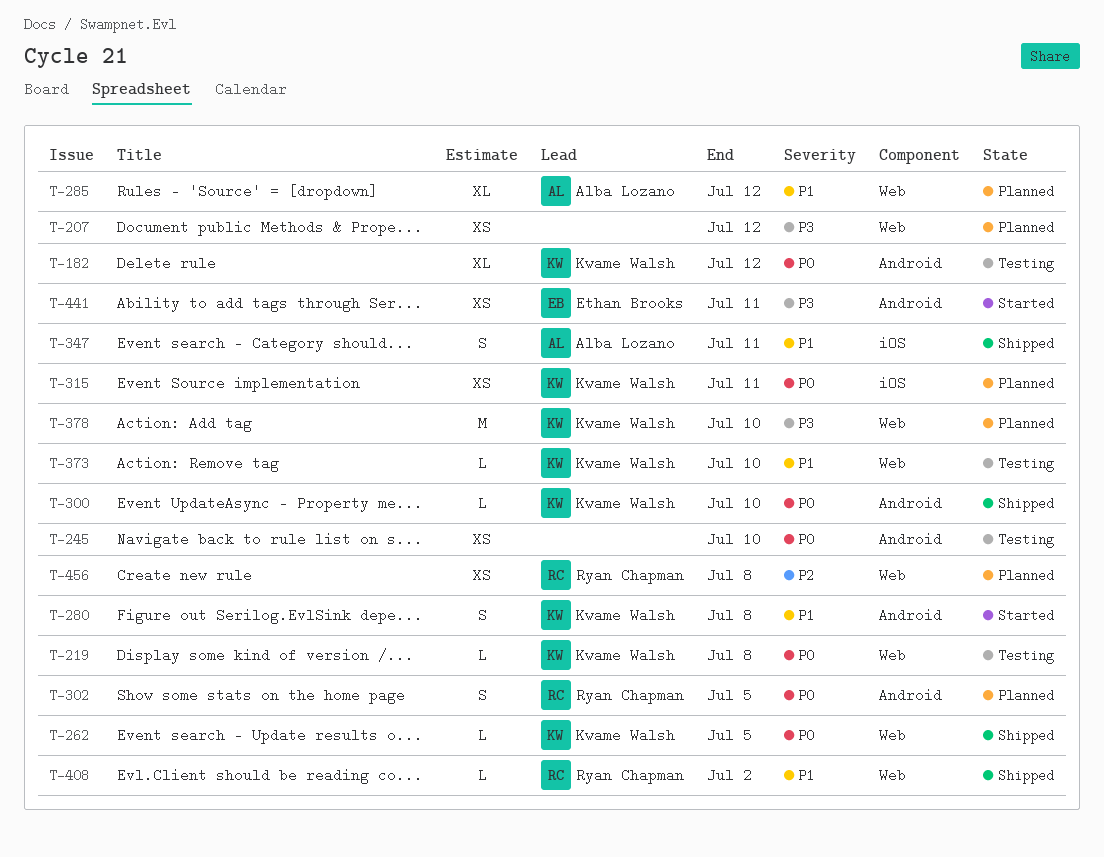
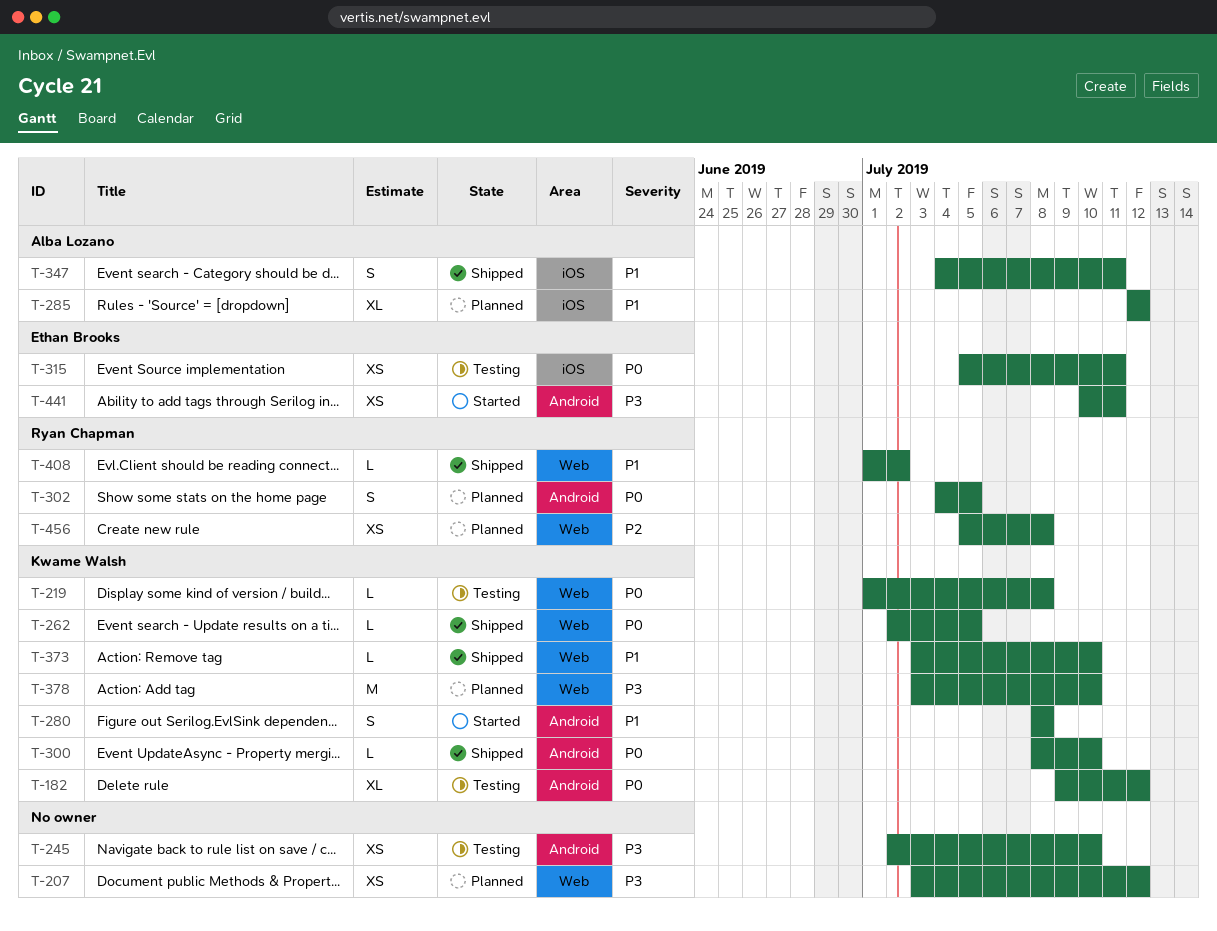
T-245, priority: P0 -> P3
T-285, label: Web -> iOS
T-315, status: Planned -> Testing
T-315, owner: Kwame Walsh -> Ethan Brooks
T-373, status: Testing -> Shipped

